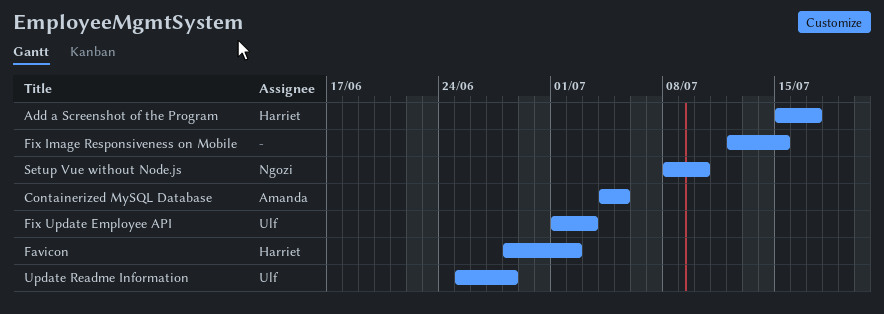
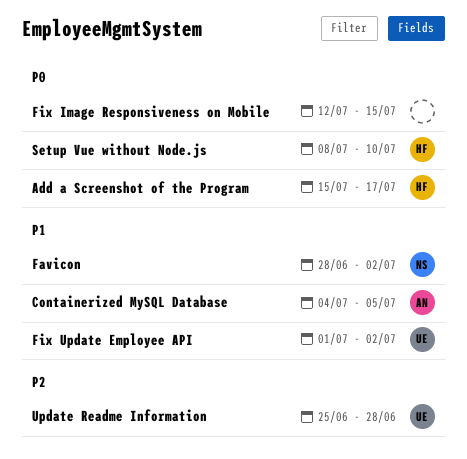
Favicon, owner: Harriet -> Ngozi
Fix Update Employee API, due: Jul 3 -> Jul 2
Setup Vue without Node.js, owner: Ngozi -> Harriet

